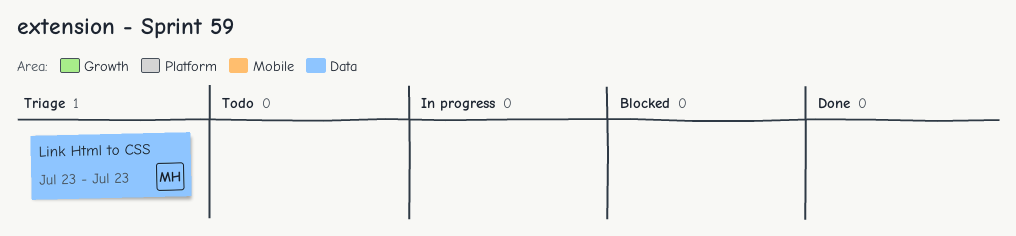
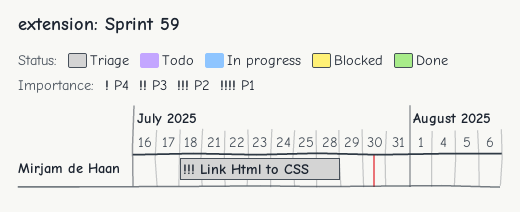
Link Html to CSS, start: Jul 23 -> Jul 18
Link Html to CSS, due: Jul 23 -> Jul 28

